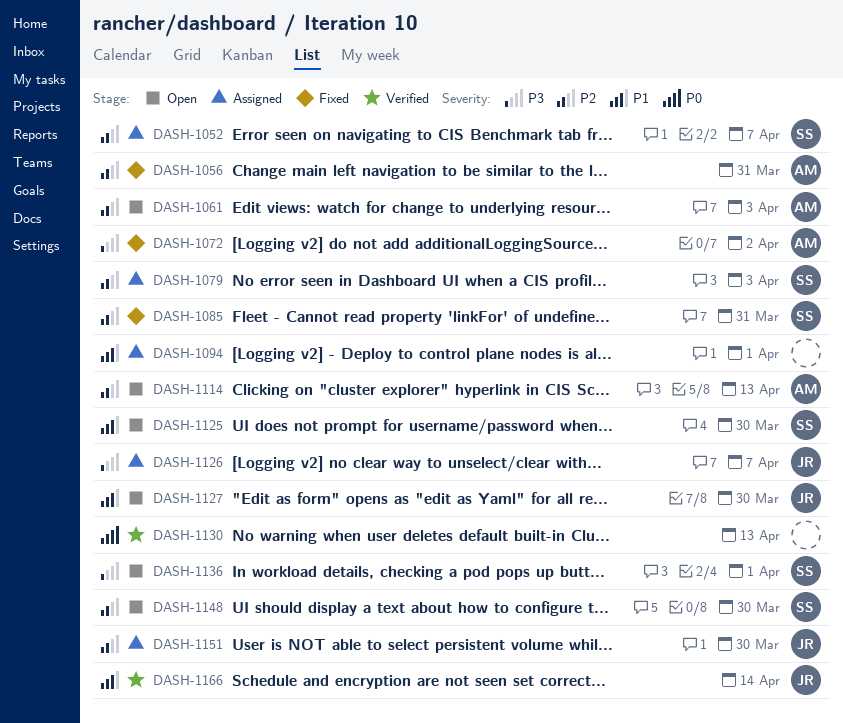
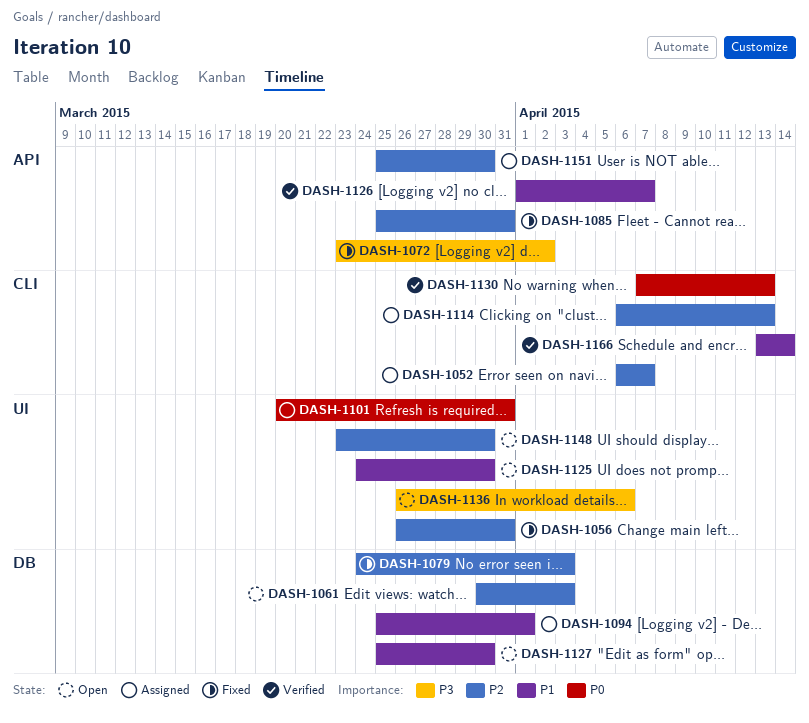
DASH-1079, status: Assigned -> Fixed
DASH-1101: none -> present
DASH-1114, status: Open -> Assigned
DASH-1126, status: Assigned -> Verified
DASH-1126, priority: P3 -> P1
DASH-1136, due: Apr 1 -> Apr 6

